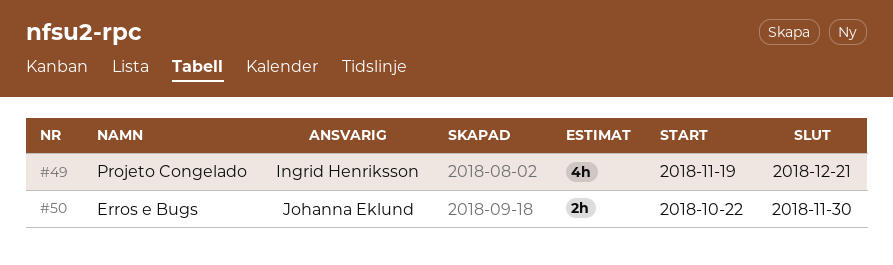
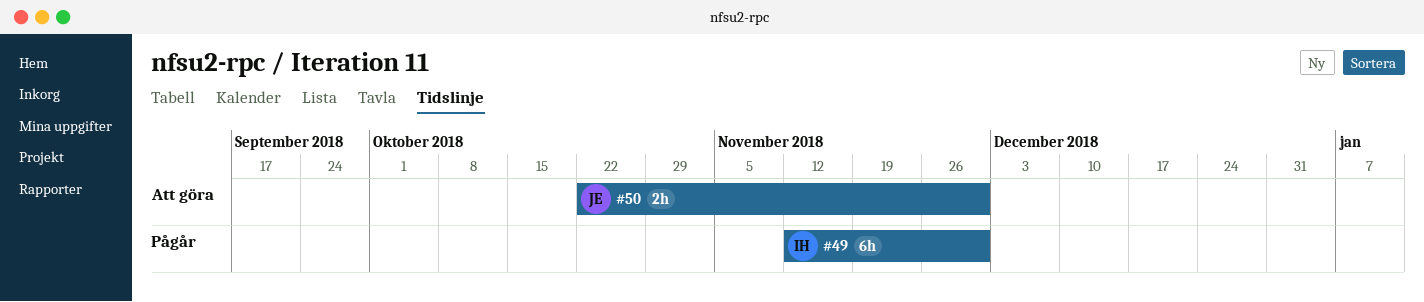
#49, estimate: 4h -> 6h
#49, start: Nov 19 -> Nov 12
#49, due: Dec 21 -> Nov 30

